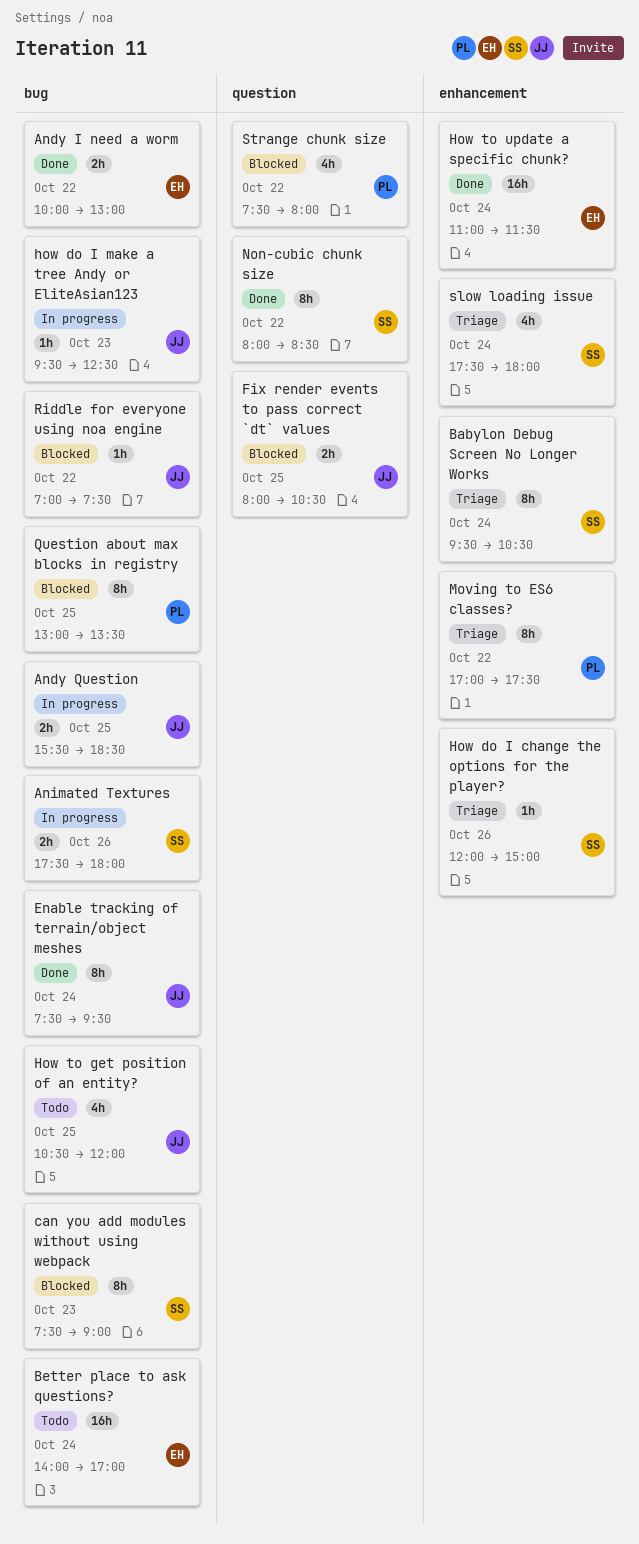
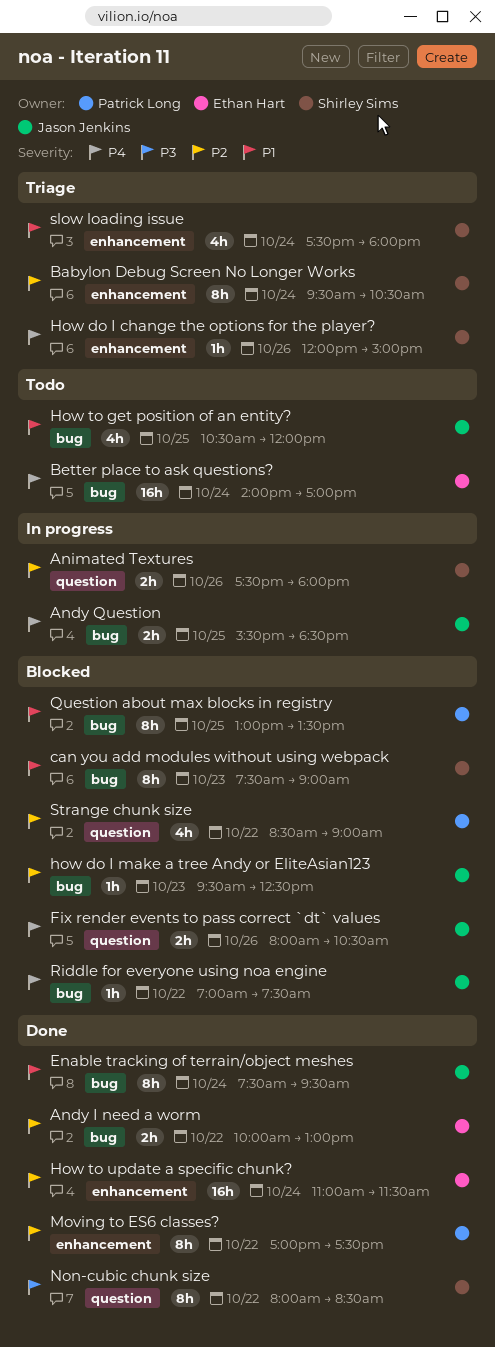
Animated Textures, label: bug -> question
Fix render events to pass correct `dt` values, day: Oct 25 -> Oct 26
how do I make a tree Andy or EliteAsian123, status: In progress -> Blocked
Moving to ES6 classes?, status: Triage -> Done
Strange chunk size, begins: 07:30 -> 08:30
Strange chunk size, ends: 08:00 -> 09:00

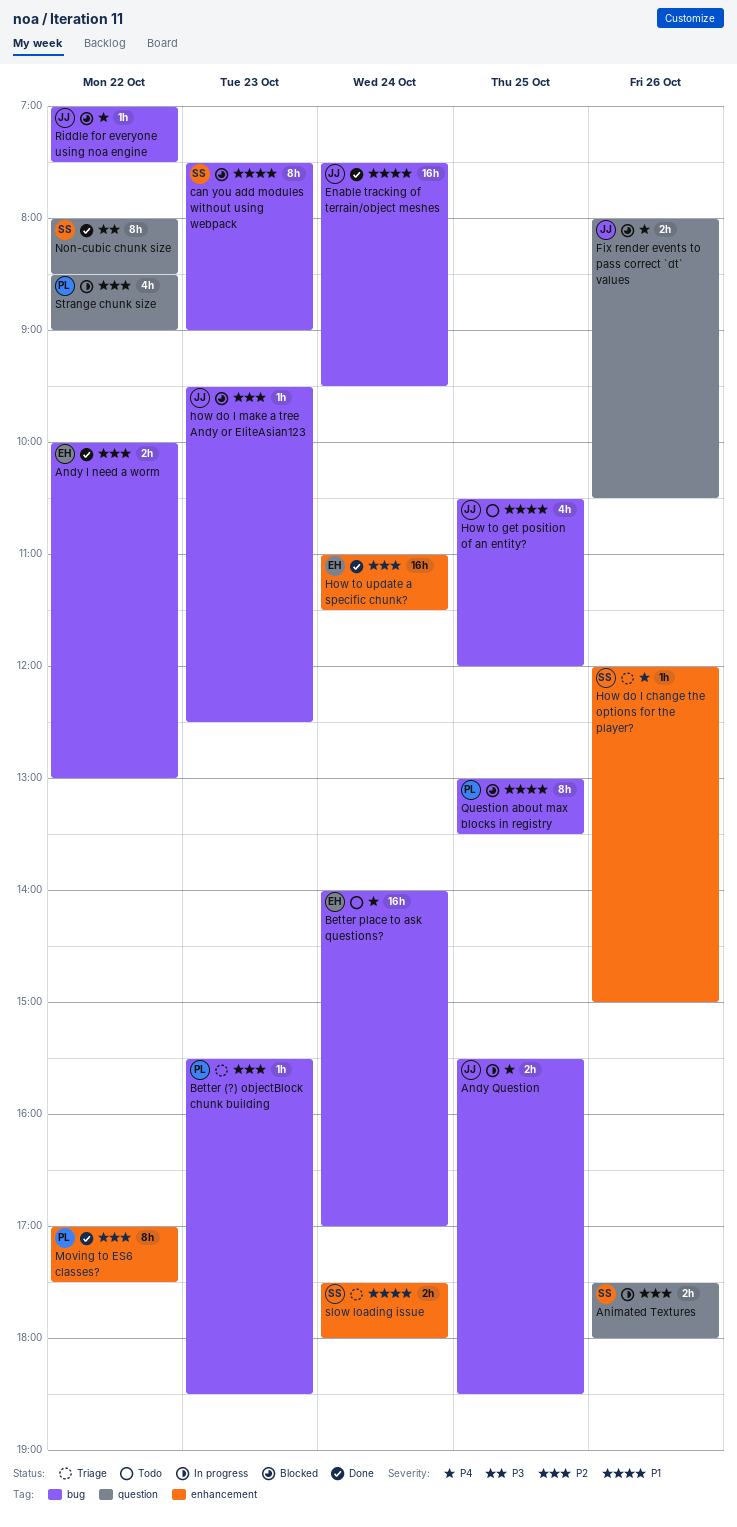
Babylon Debug Screen No Longer Works: present -> none
Better (?) objectBlock chunk building: none -> present
Enable tracking of terrain/object meshes, estimate: 8h -> 16h
slow loading issue, estimate: 4h -> 2h
Strange chunk size, status: Blocked -> In progress

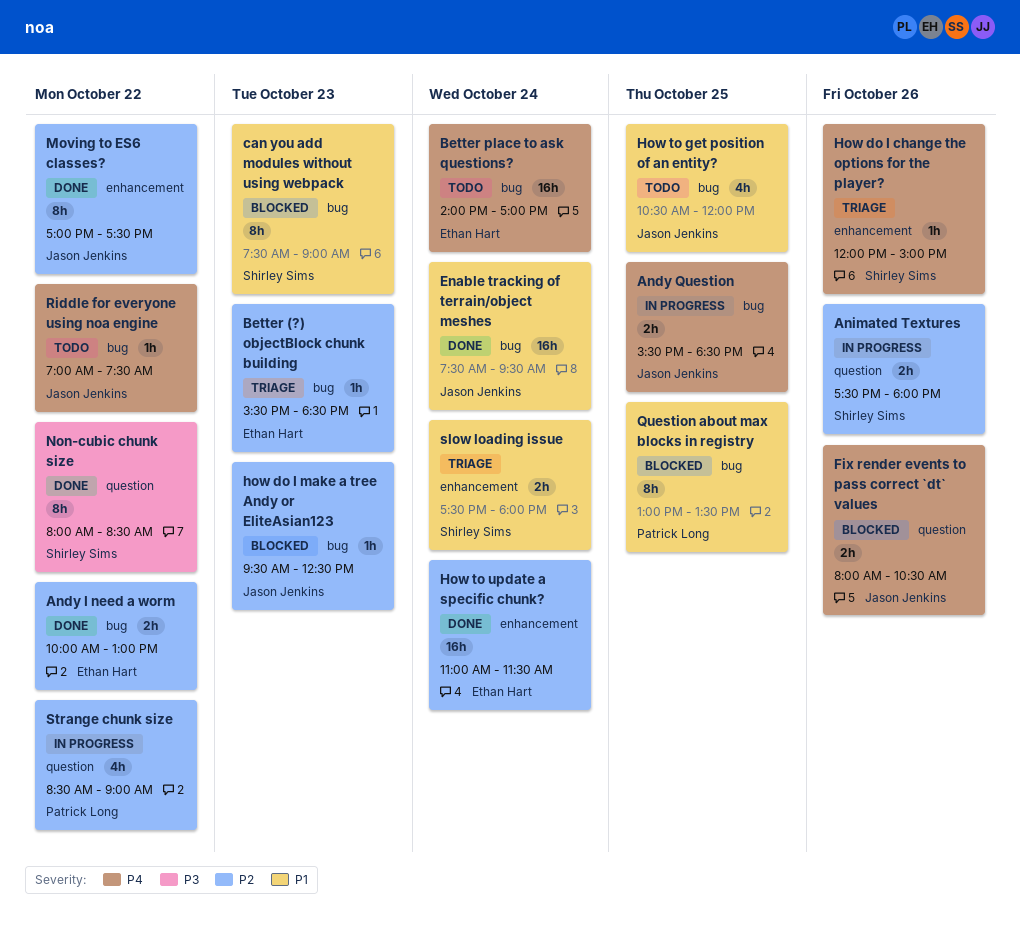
Better (?) objectBlock chunk building, owner: Patrick Long -> Ethan Hart
Moving to ES6 classes?, owner: Patrick Long -> Jason Jenkins
Riddle for everyone using noa engine, status: Blocked -> Todo

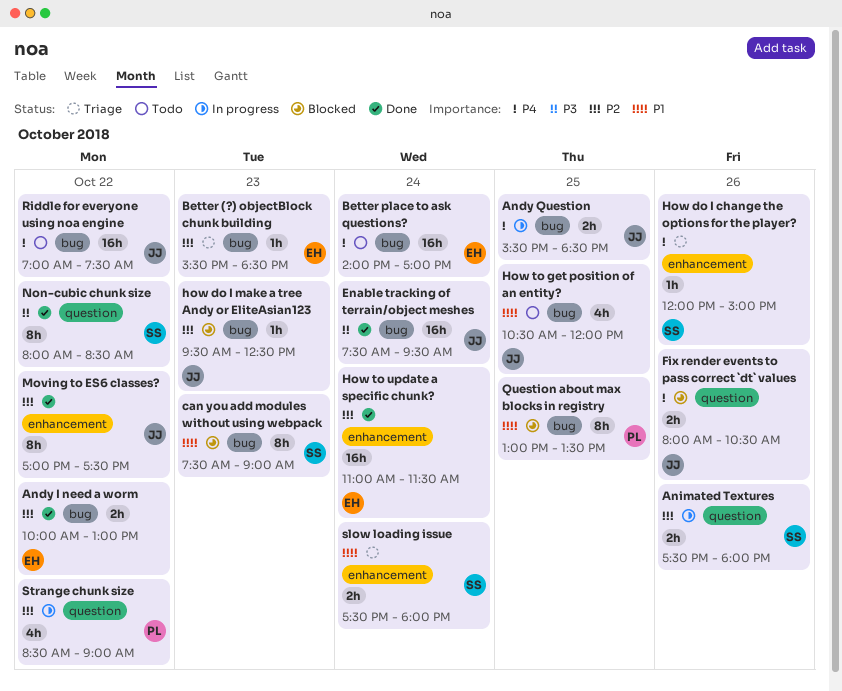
Enable tracking of terrain/object meshes, priority: P1 -> P3
Riddle for everyone using noa engine, estimate: 1h -> 16h

